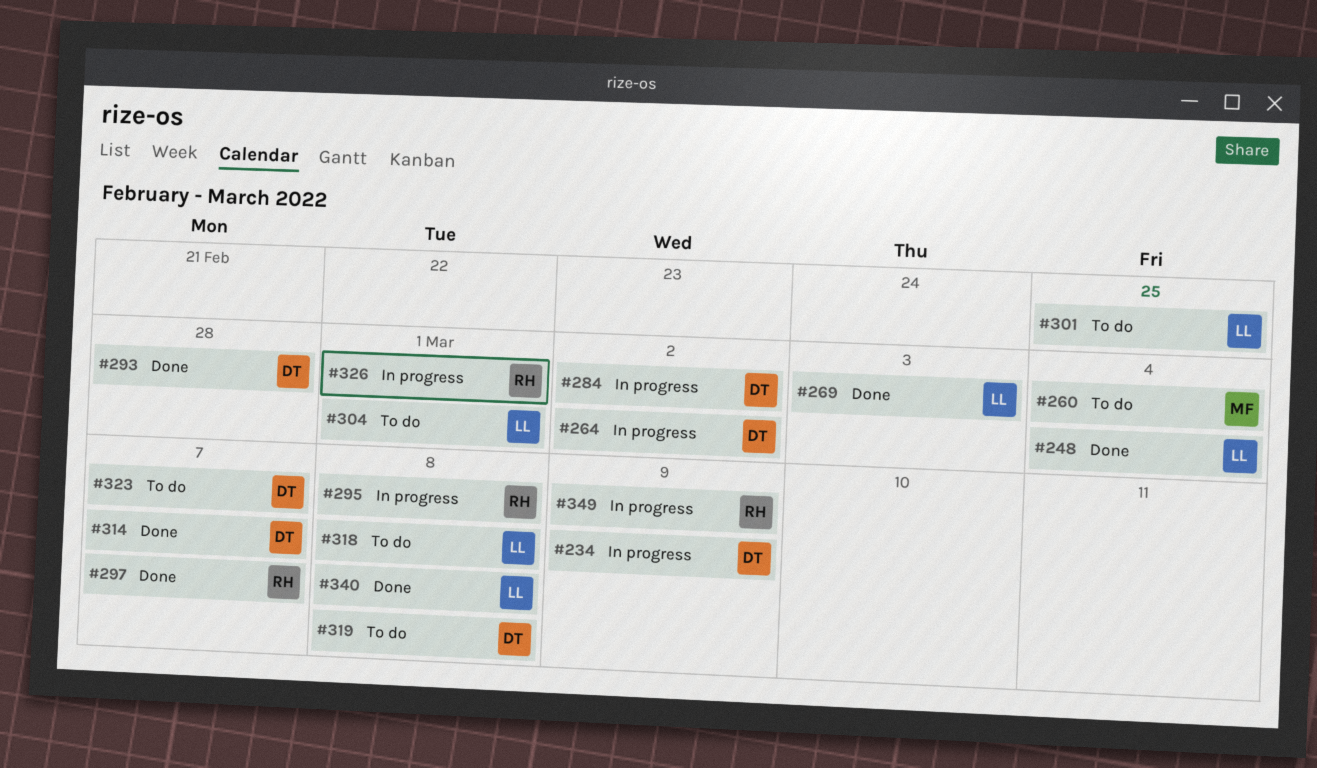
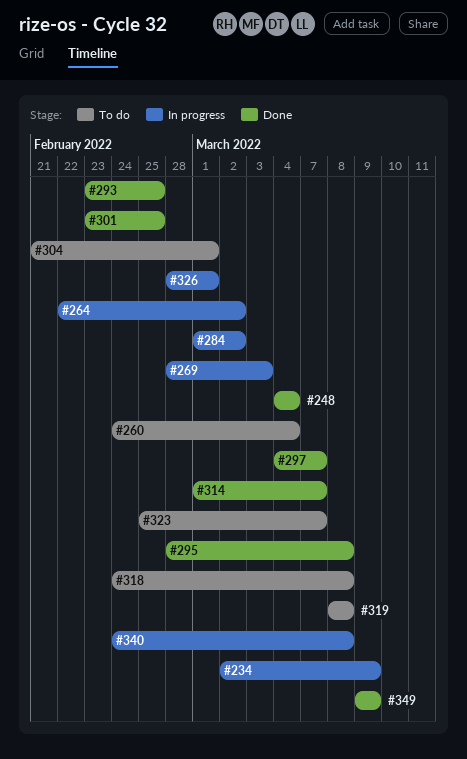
#269, status: Done -> In progress
#293, due: Feb 28 -> Feb 25
#295, status: In progress -> Done
#301, status: To do -> Done
#340, status: Done -> In progress
#349, status: In progress -> Done

